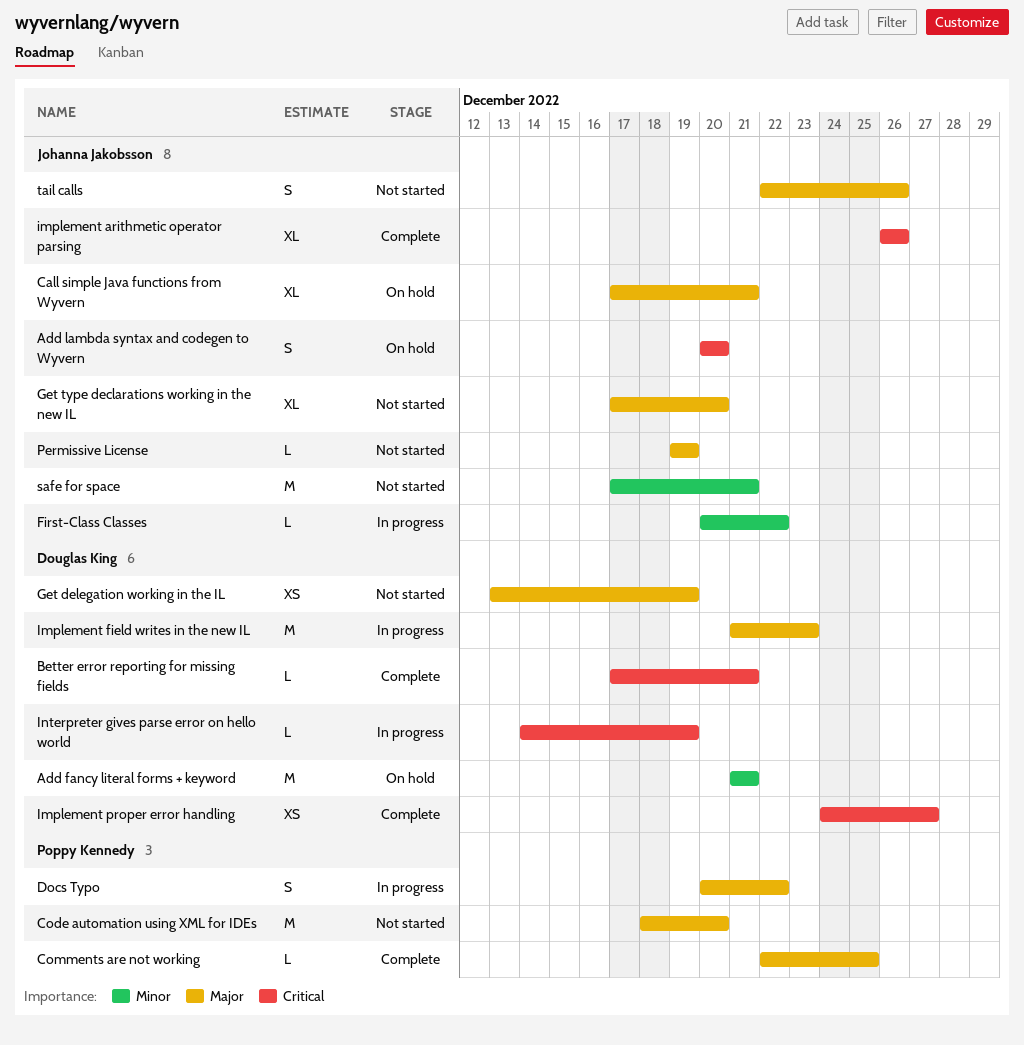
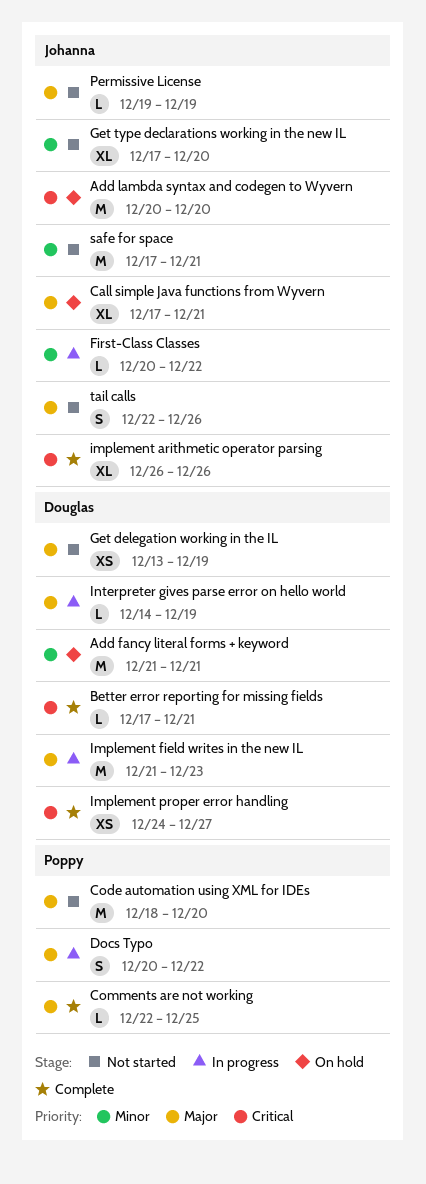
Add lambda syntax and codegen to Wyvern, estimate: S -> M
Get type declarations working in the new IL, priority: Major -> Minor
Interpreter gives parse error on hello world, priority: Critical -> Major

